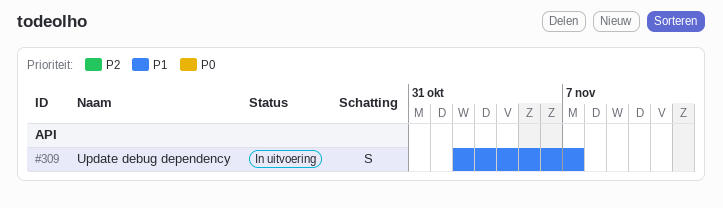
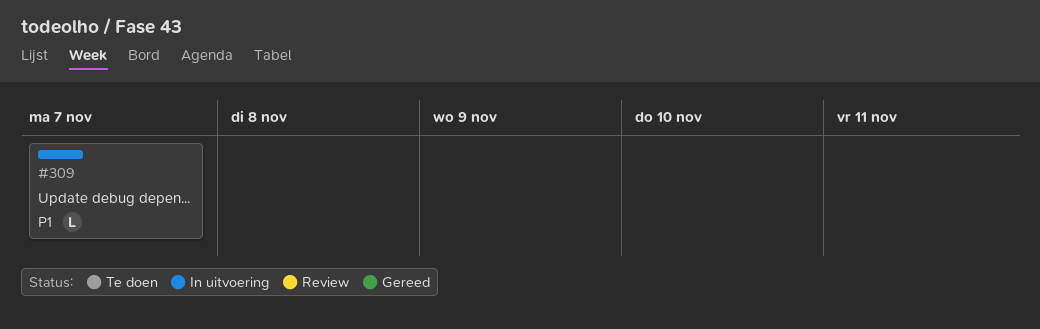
#309, estimate: S -> L

